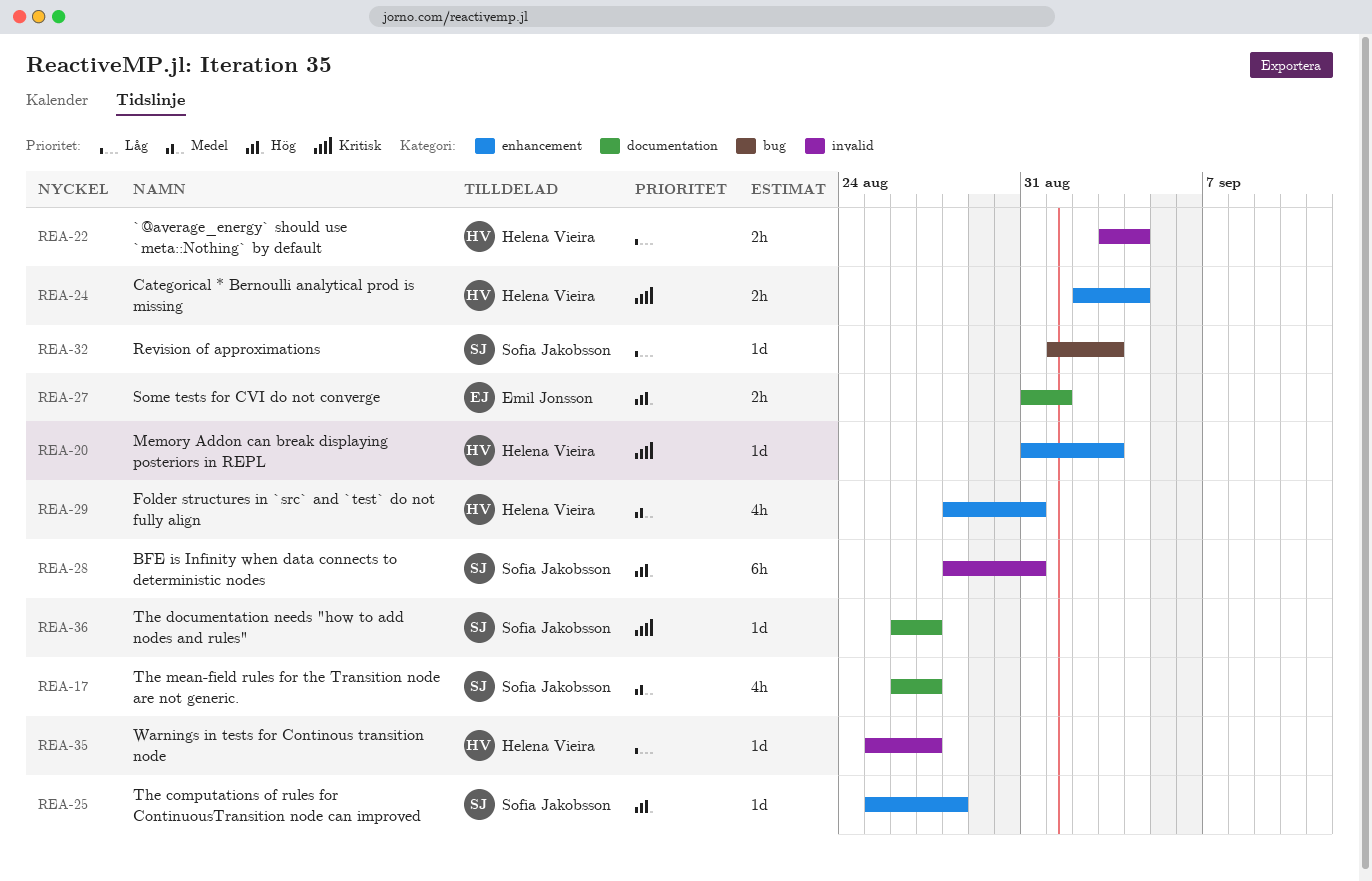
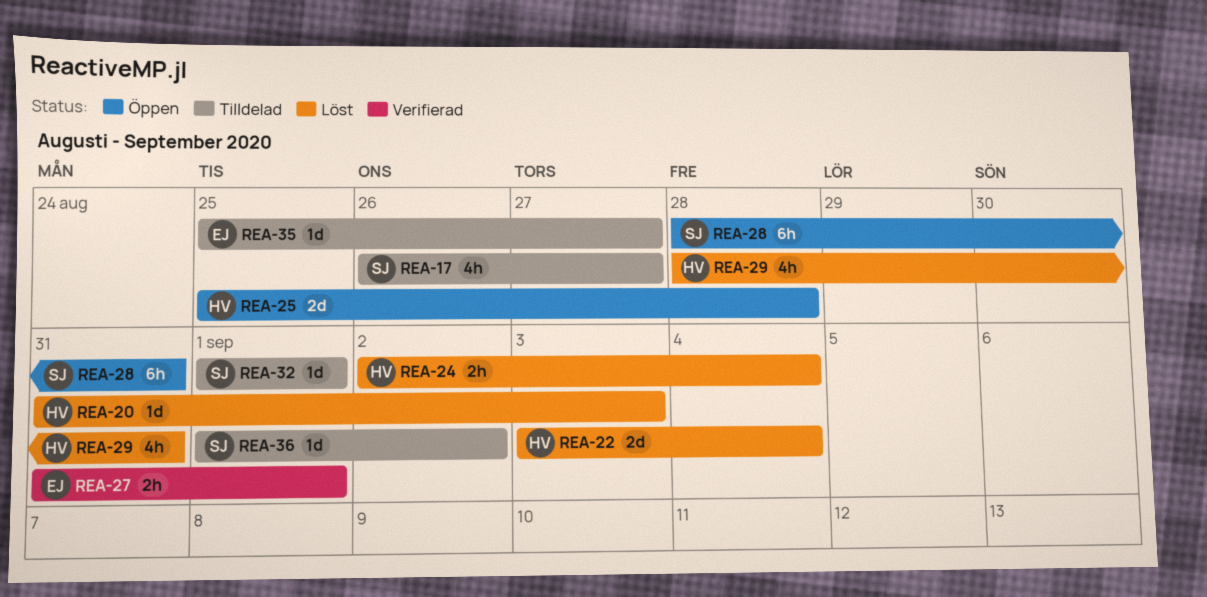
REA-22, estimate: 2h -> 2d
REA-25, owner: Sofia Jakobsson -> Helena Vieira
REA-25, estimate: 1d -> 2d
REA-32, due: Sep 3 -> Sep 1
REA-35, owner: Helena Vieira -> Emil Jonsson
REA-36, start: Aug 26 -> Sep 1
REA-36, due: Aug 27 -> Sep 2

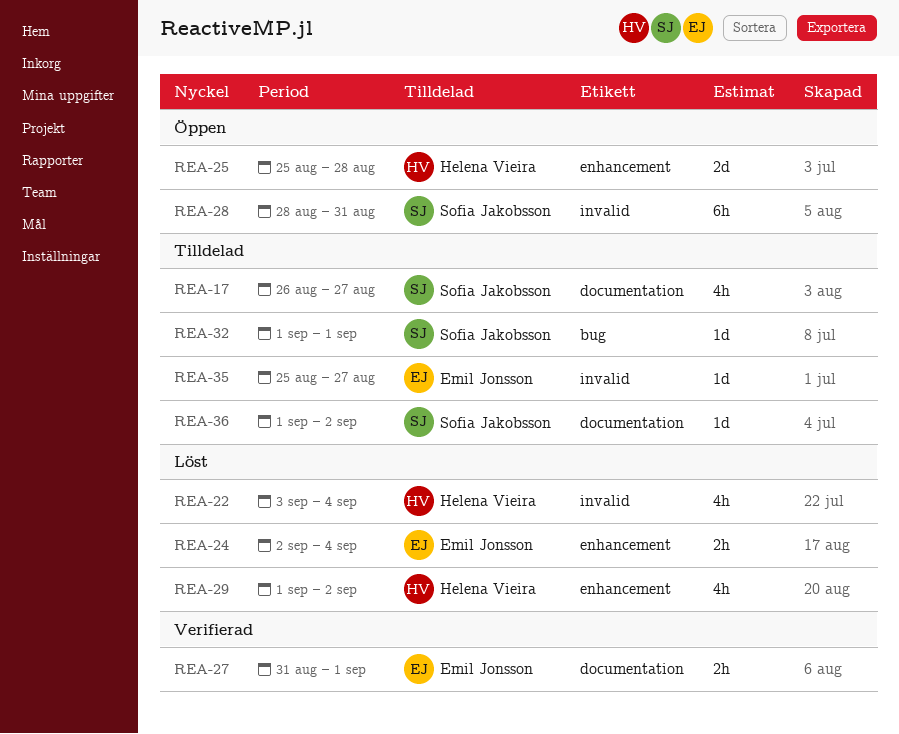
REA-20: present -> none
REA-22, estimate: 2d -> 4h
REA-24, owner: Helena Vieira -> Emil Jonsson
REA-29, start: Aug 28 -> Sep 1
REA-29, due: Aug 31 -> Sep 2

